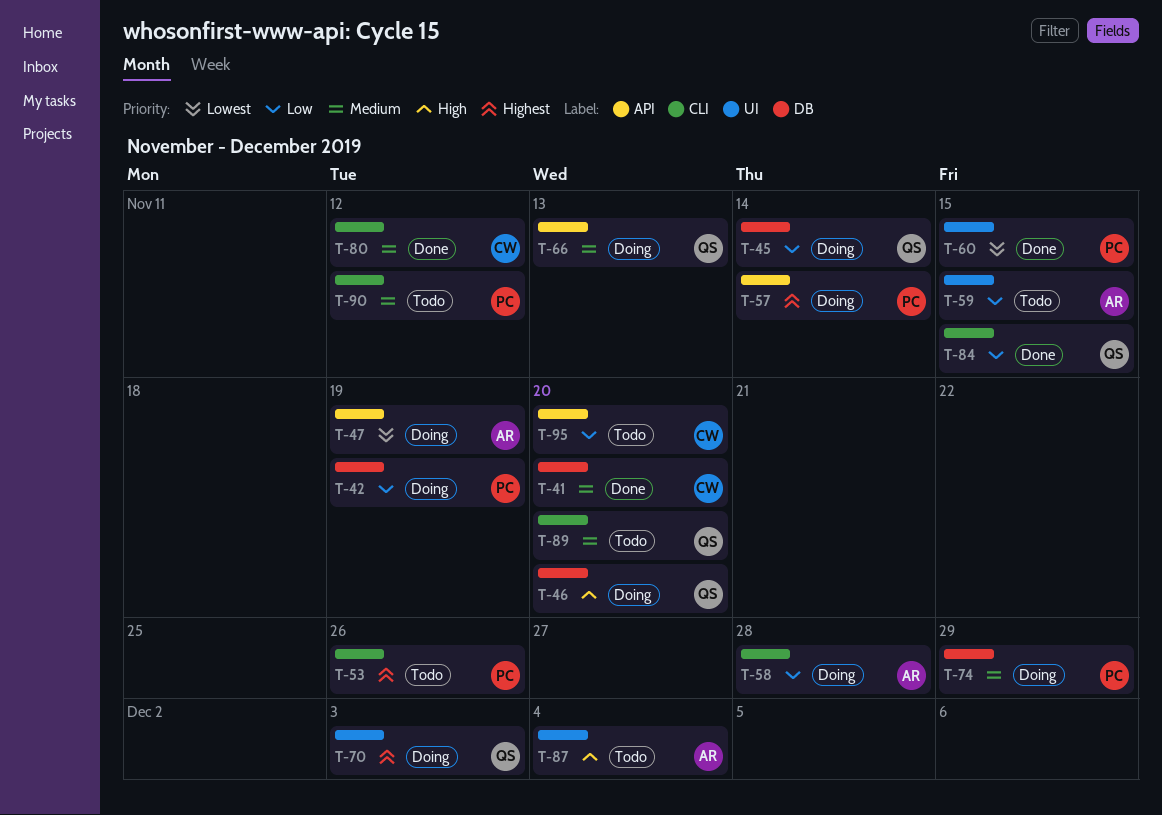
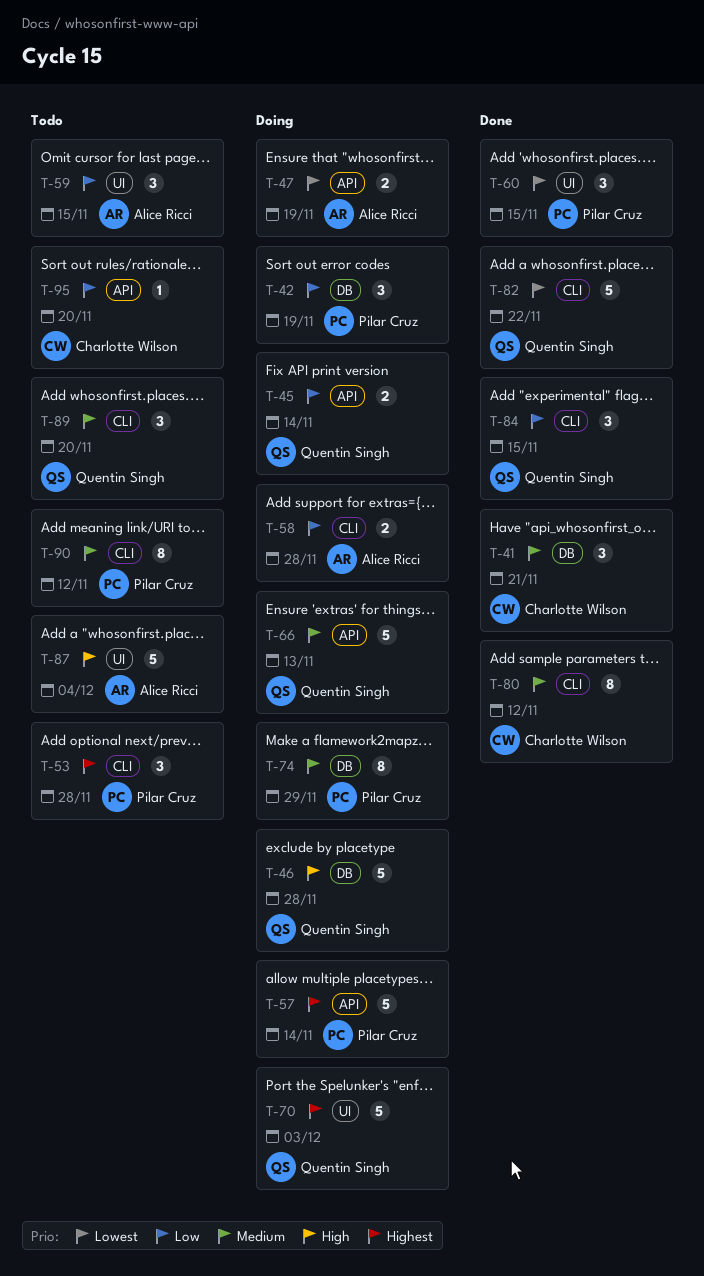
T-41, due: Nov 20 -> Nov 21
T-45, label: DB -> API
T-46, due: Nov 20 -> Nov 28
T-53, due: Nov 26 -> Nov 28
T-82: none -> present

